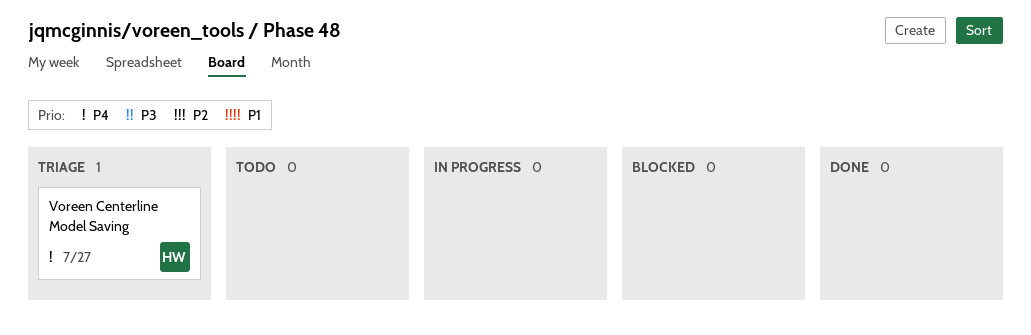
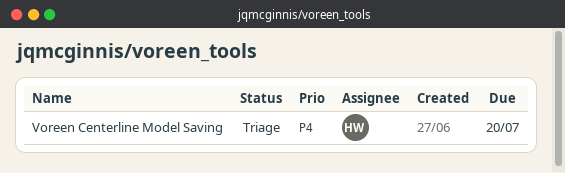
Voreen Centerline Model Saving, due: Jul 27 -> Jul 20

